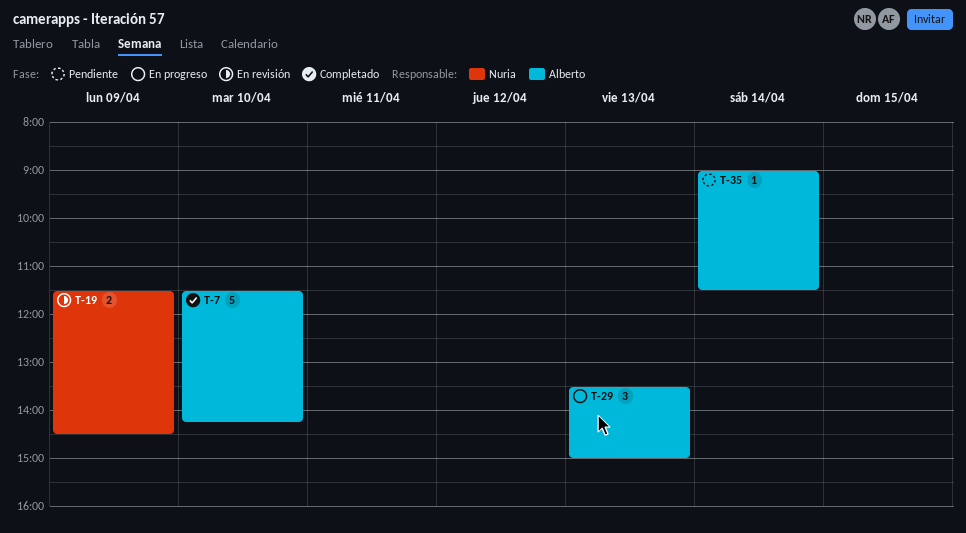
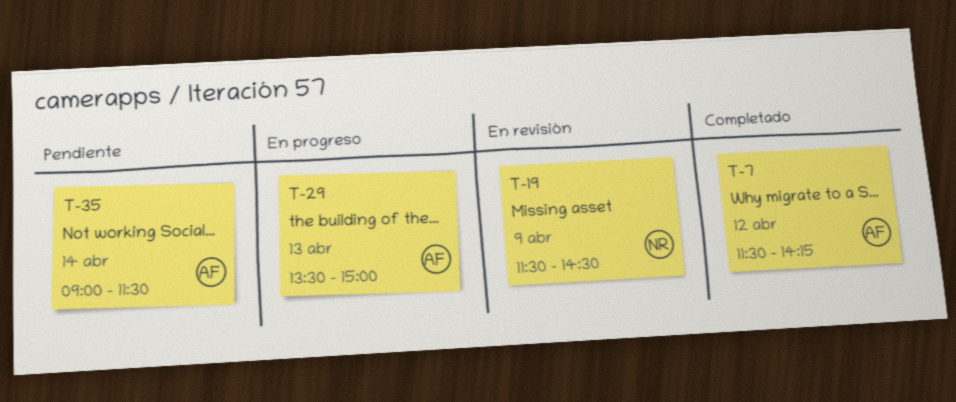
T-7, day: Apr 10 -> Apr 12

